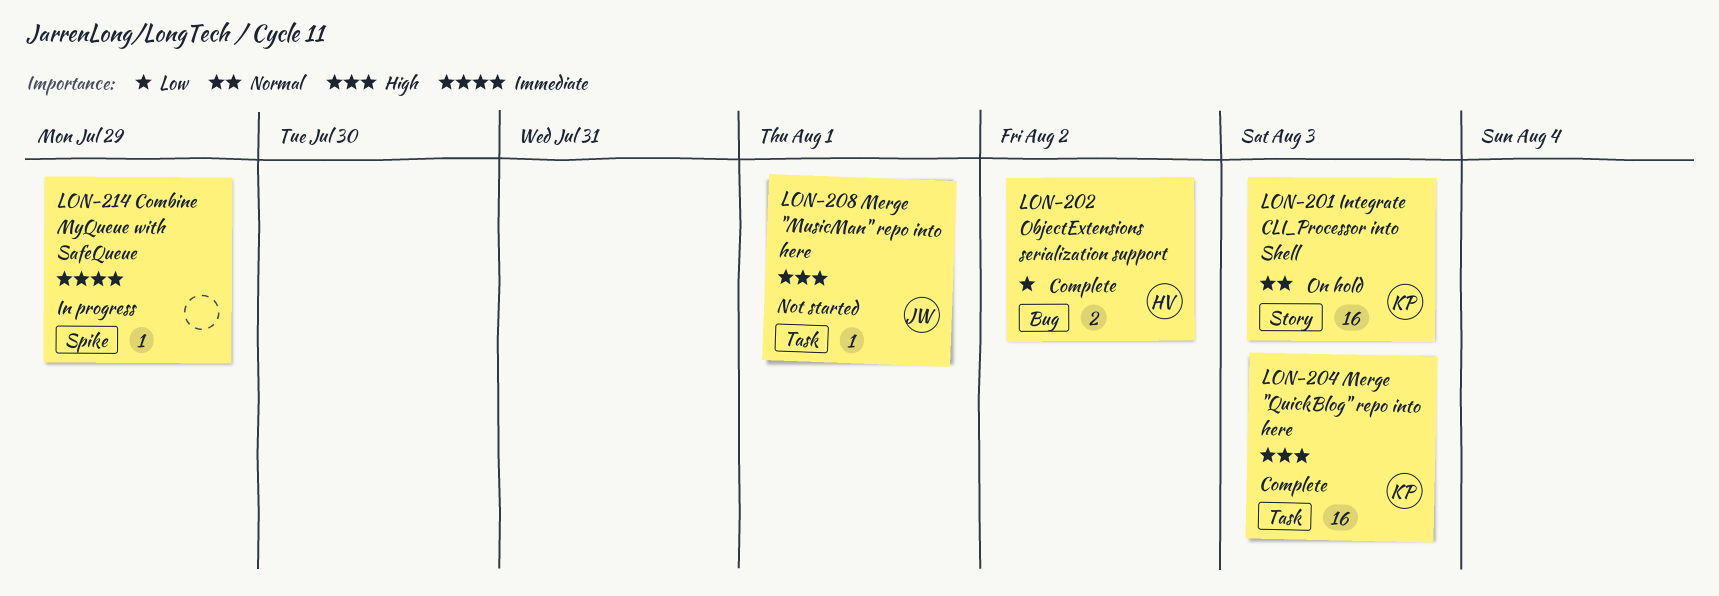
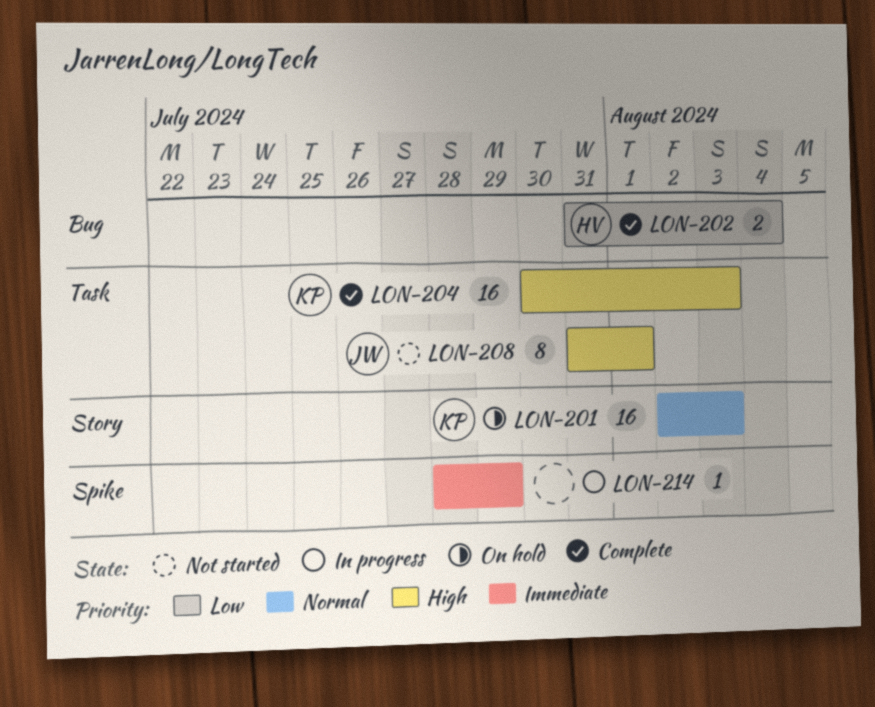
LON-202, due: Aug 2 -> Aug 4
LON-208, estimate: 1 -> 8

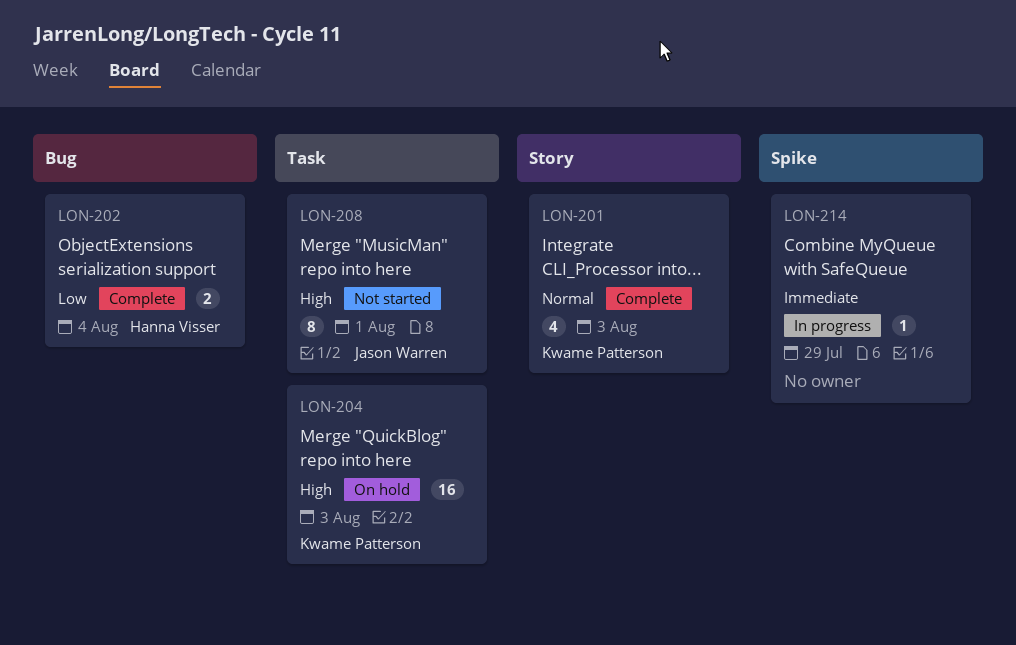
LON-201, status: On hold -> Complete
LON-201, estimate: 16 -> 4
LON-204, status: Complete -> On hold

